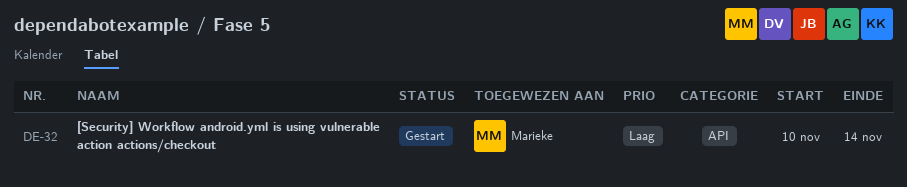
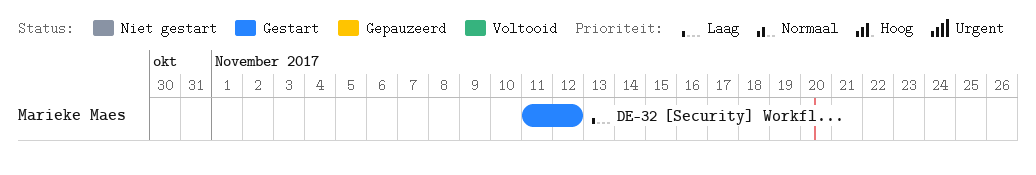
DE-32, start: Nov 10 -> Nov 11
DE-32, due: Nov 14 -> Nov 12

